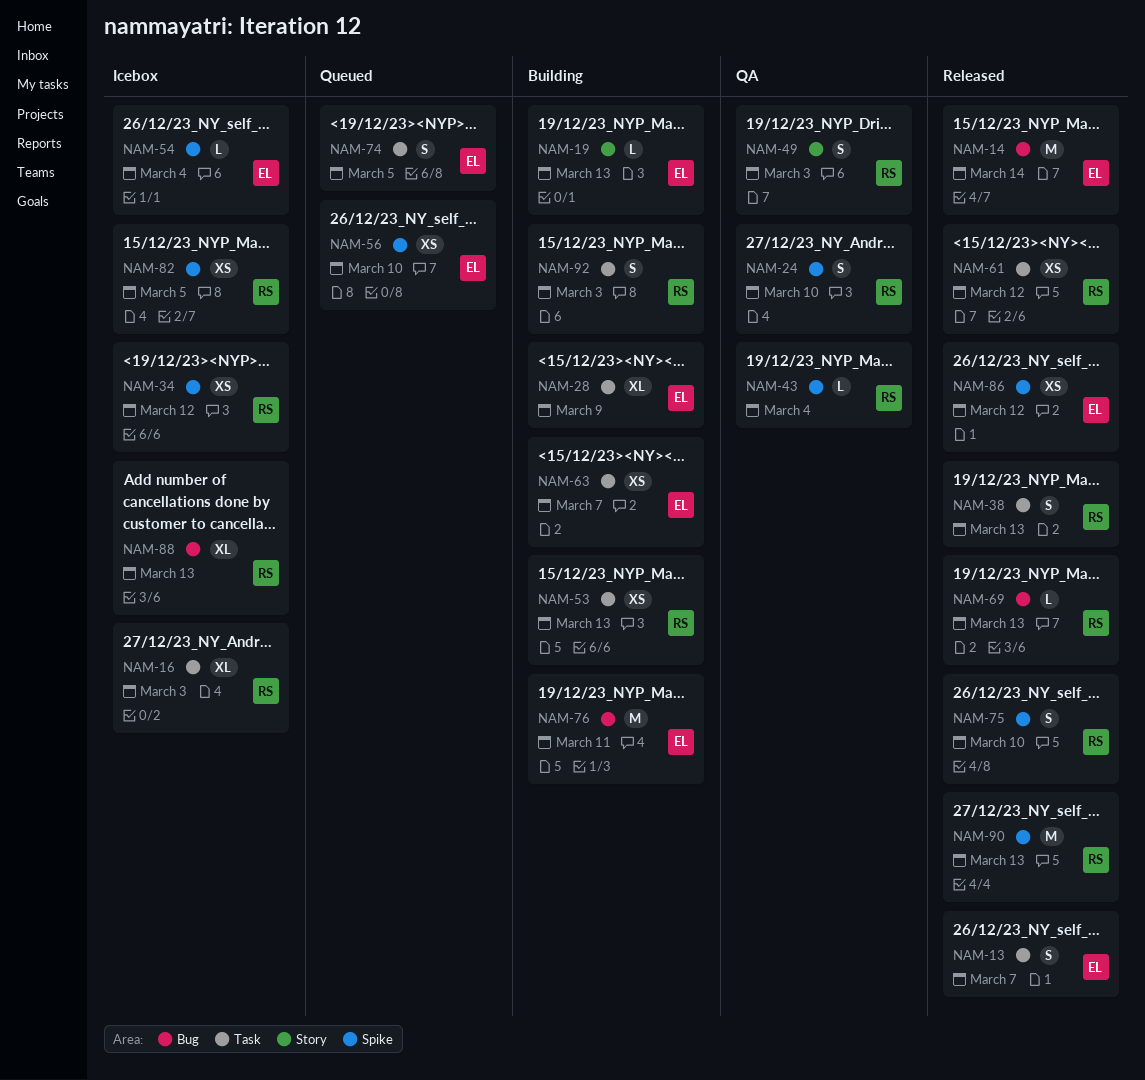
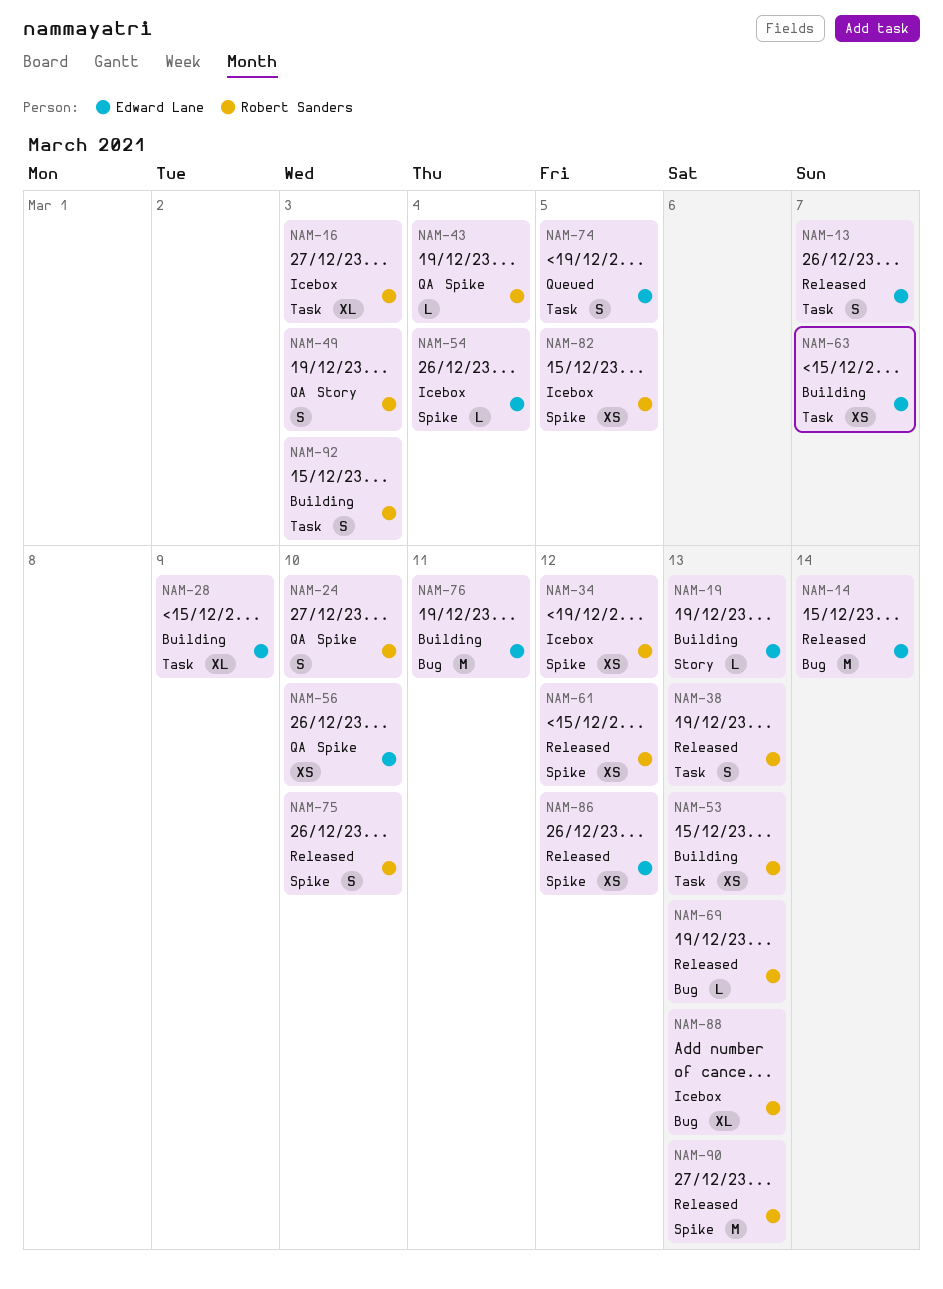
NAM-56, status: Queued -> QA
NAM-61, label: Task -> Spike

